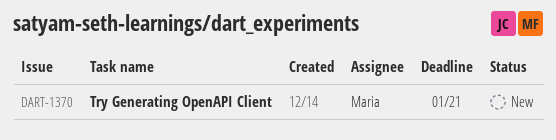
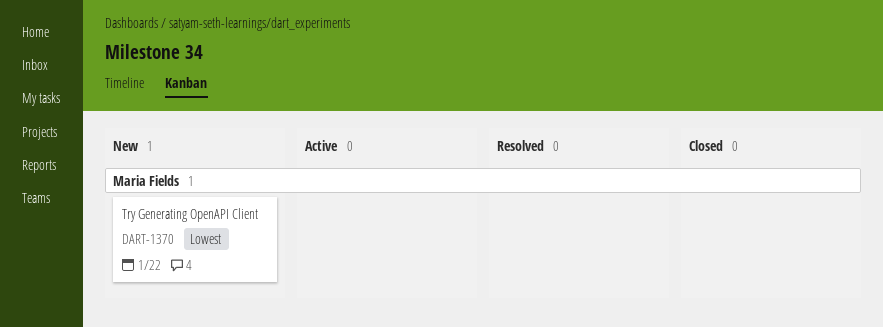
DART-1370, due: Jan 21 -> Jan 22

